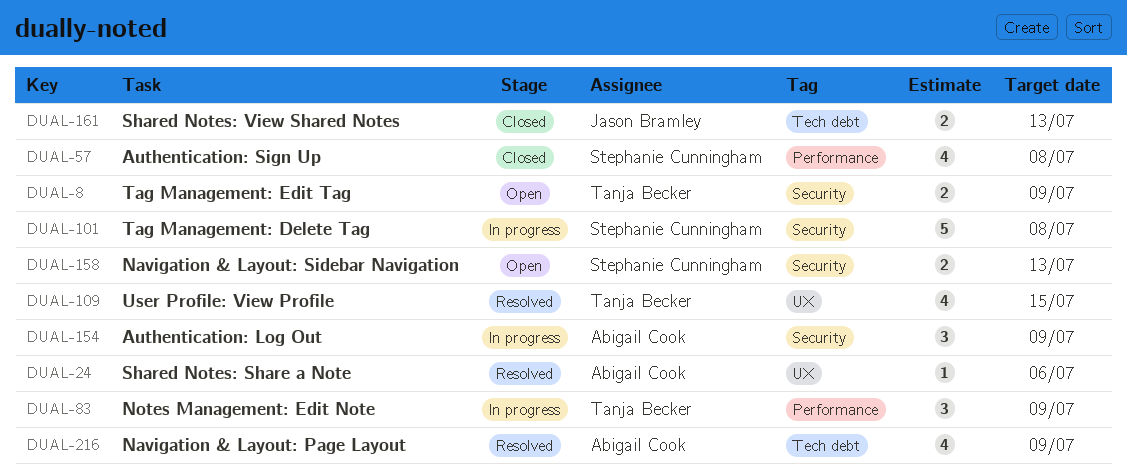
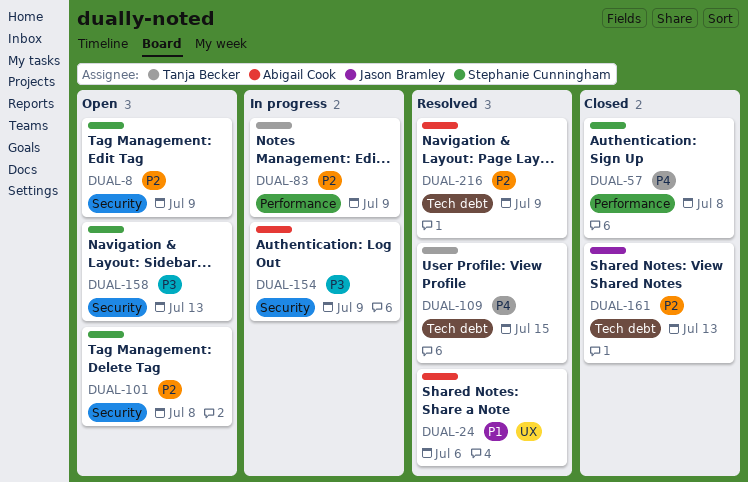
DUAL-8, owner: Tanja Becker -> Stephanie Cunningham
DUAL-101, status: In progress -> Open
DUAL-109, label: UX -> Tech debt

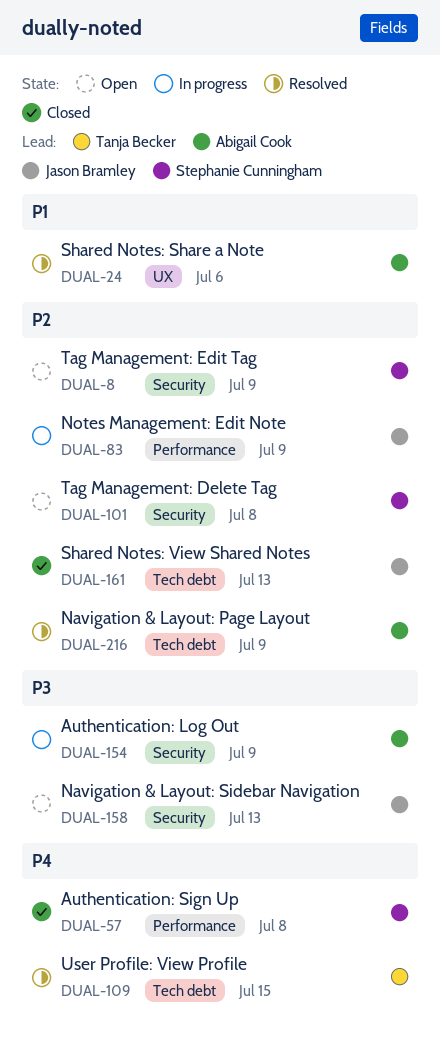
DUAL-83, owner: Tanja Becker -> Jason Bramley
DUAL-158, owner: Stephanie Cunningham -> Jason Bramley

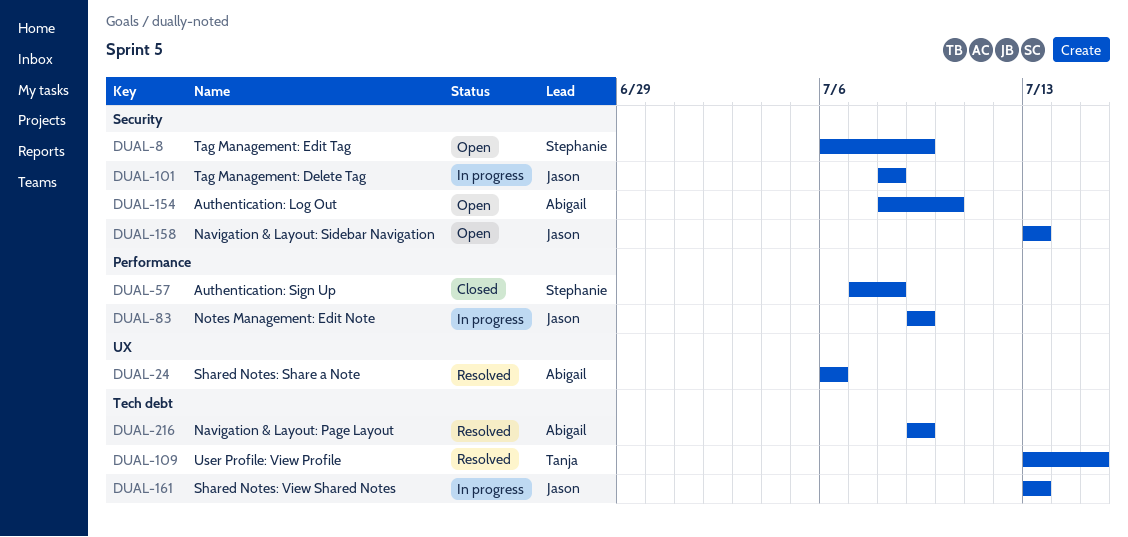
DUAL-101, status: Open -> In progress
DUAL-101, owner: Stephanie Cunningham -> Jason Bramley
DUAL-154, status: In progress -> Open
DUAL-154, due: Jul 9 -> Jul 10
DUAL-161, status: Closed -> In progress

